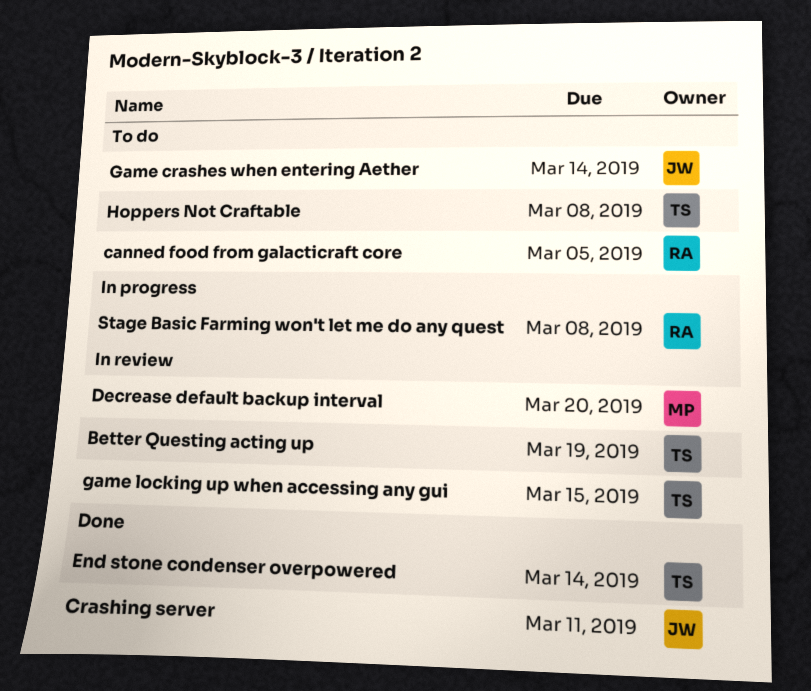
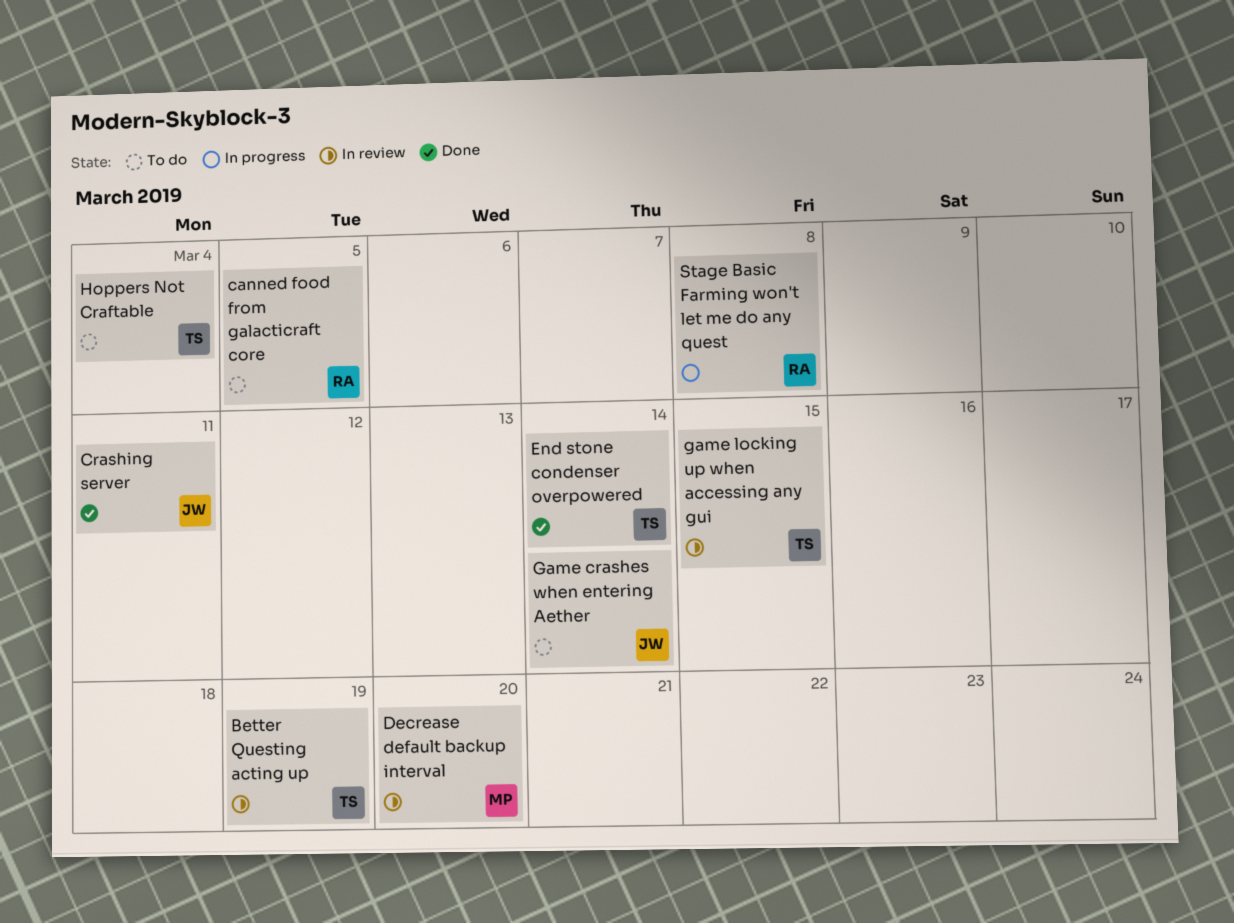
Hoppers Not Craftable, due: Mar 8 -> Mar 4

